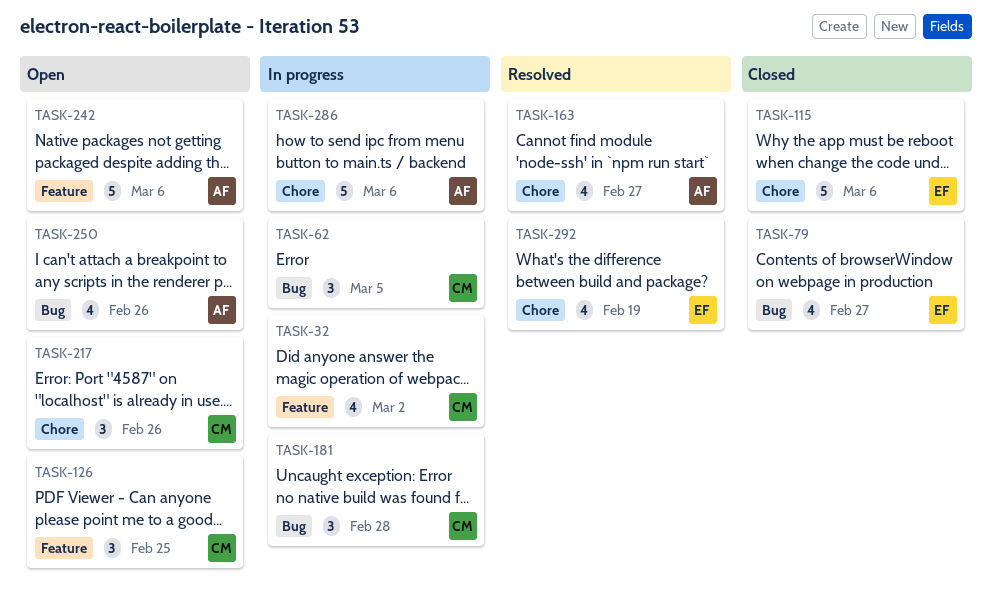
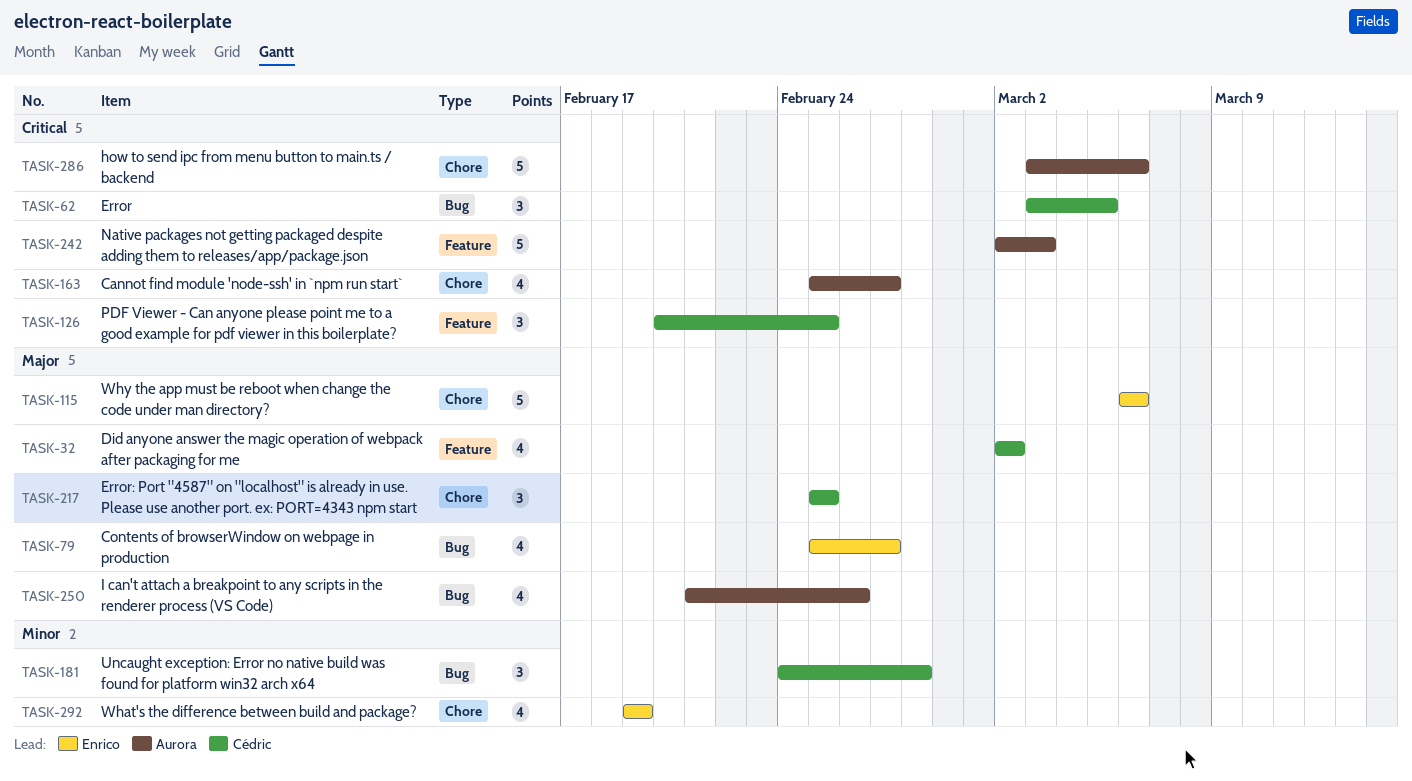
TASK-217, due: Feb 26 -> Feb 25
TASK-242, due: Mar 6 -> Mar 3

